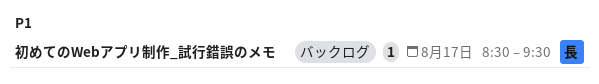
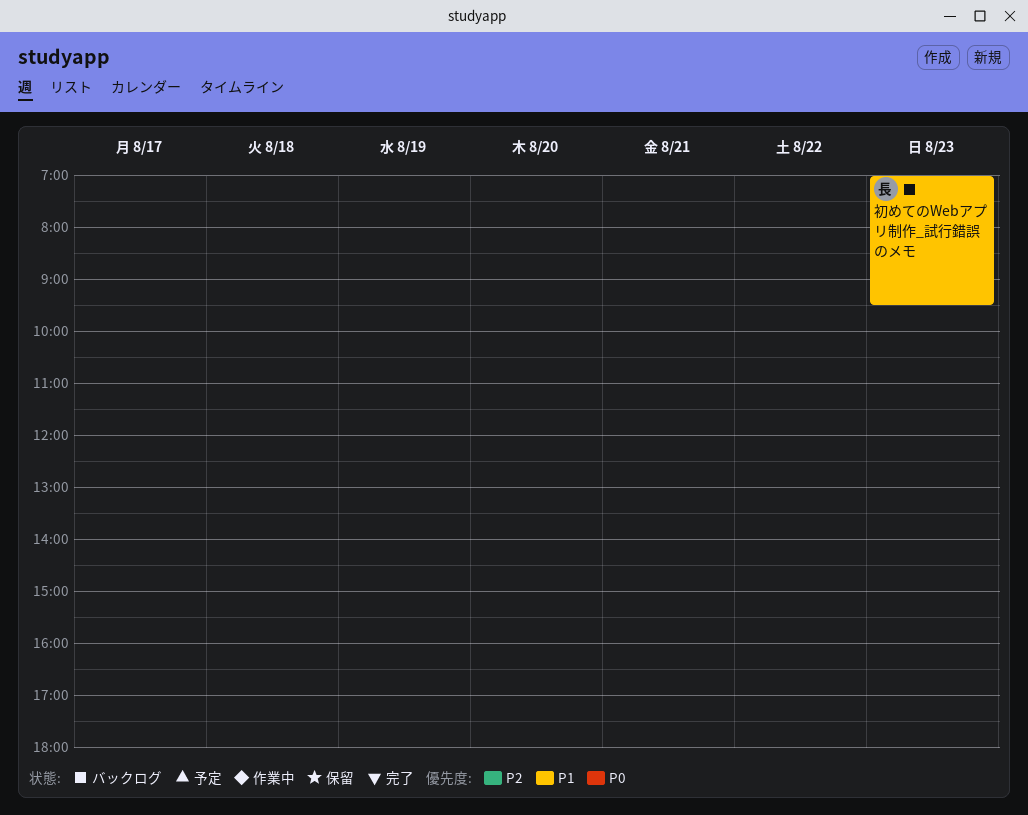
初めてのWebアプリ制作_試行錯誤のメモ, day: Aug 17 -> Aug 23
初めてのWebアプリ制作_試行錯誤のメモ, begins: 08:30 -> 07:00

